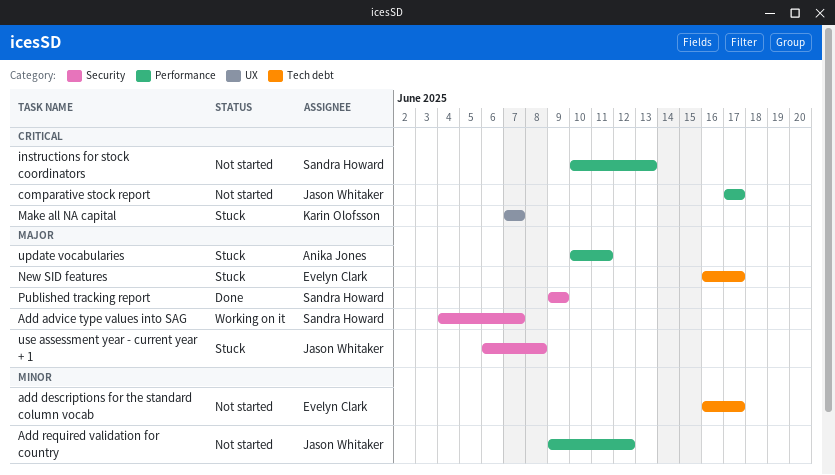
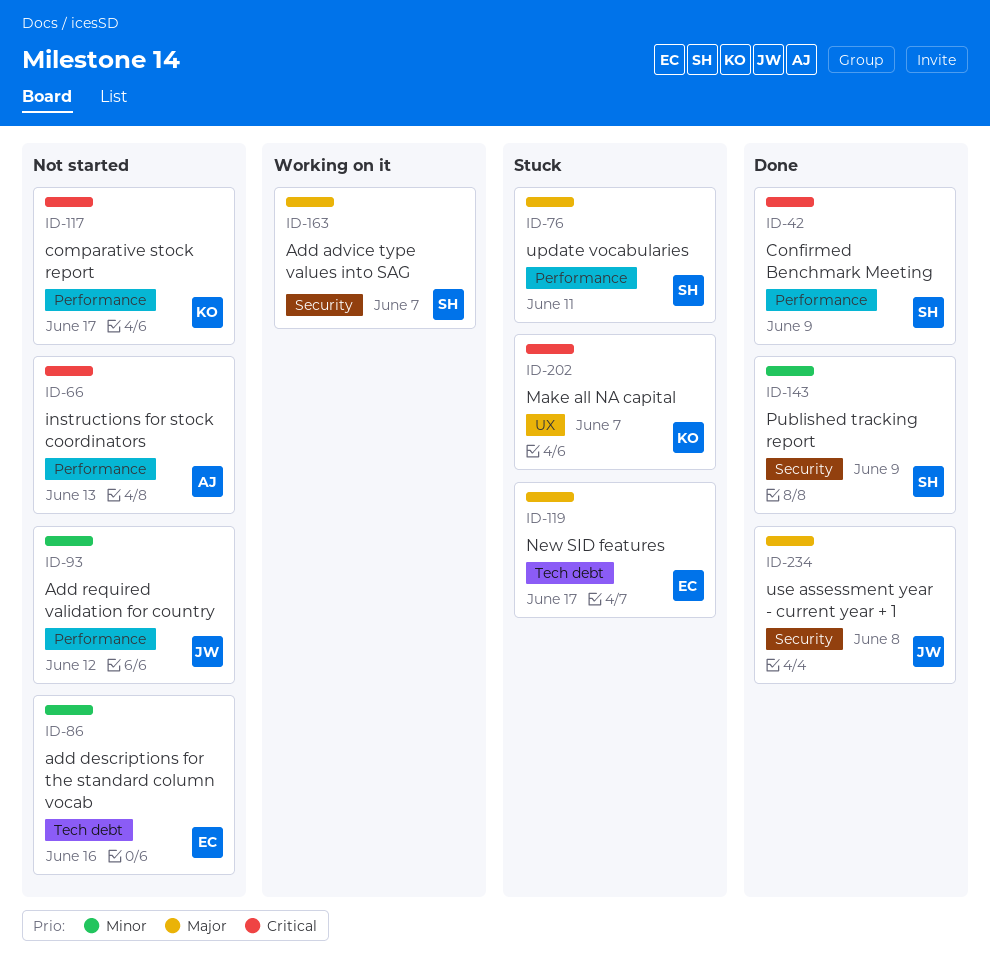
add descriptions for the standard column vocab, due: Jun 17 -> Jun 16
comparative stock report, owner: Jason Whitaker -> Karin Olofsson
Confirmed Benchmark Meeting: none -> present
instructions for stock coordinators, owner: Sandra Howard -> Anika Jones
Published tracking report, priority: Major -> Minor
update vocabularies, owner: Anika Jones -> Sandra Howard
use assessment year - current year + 1, status: Stuck -> Done

